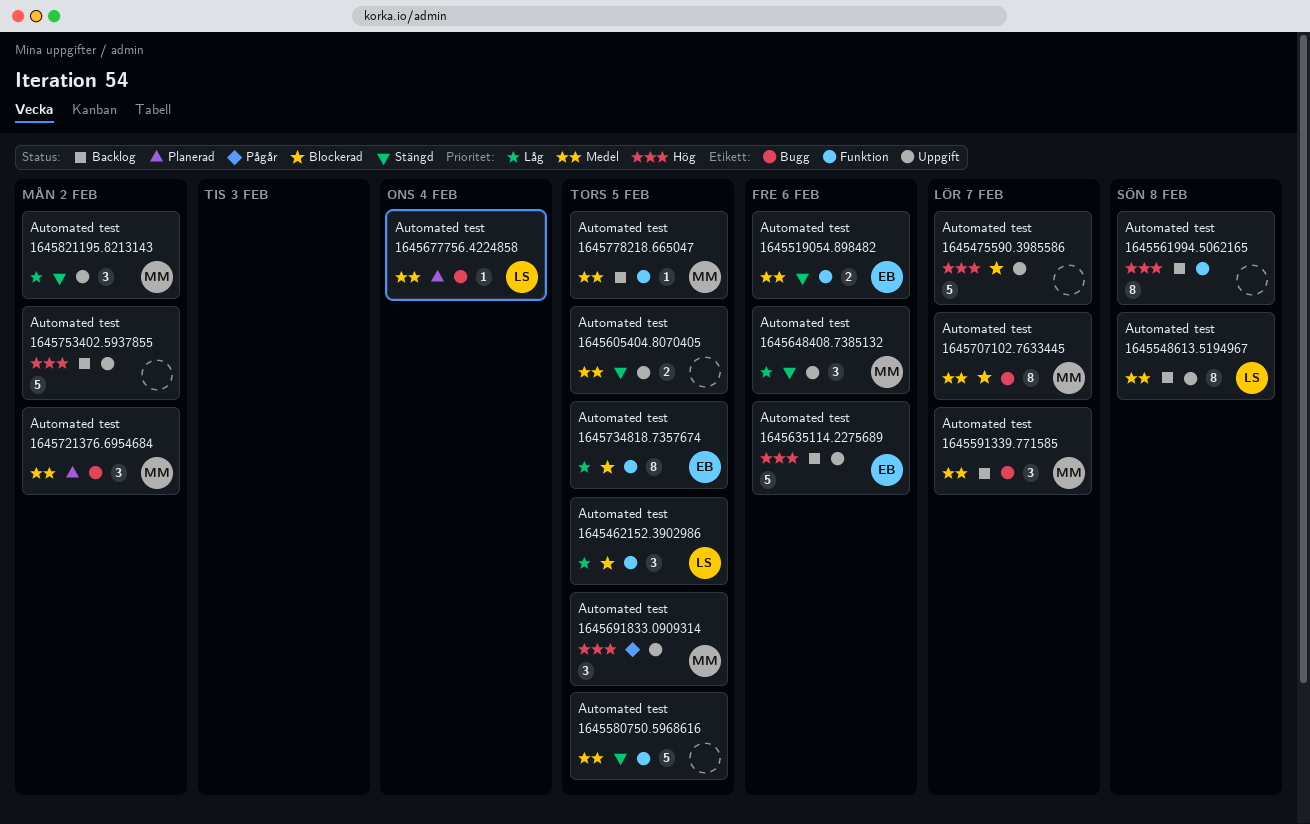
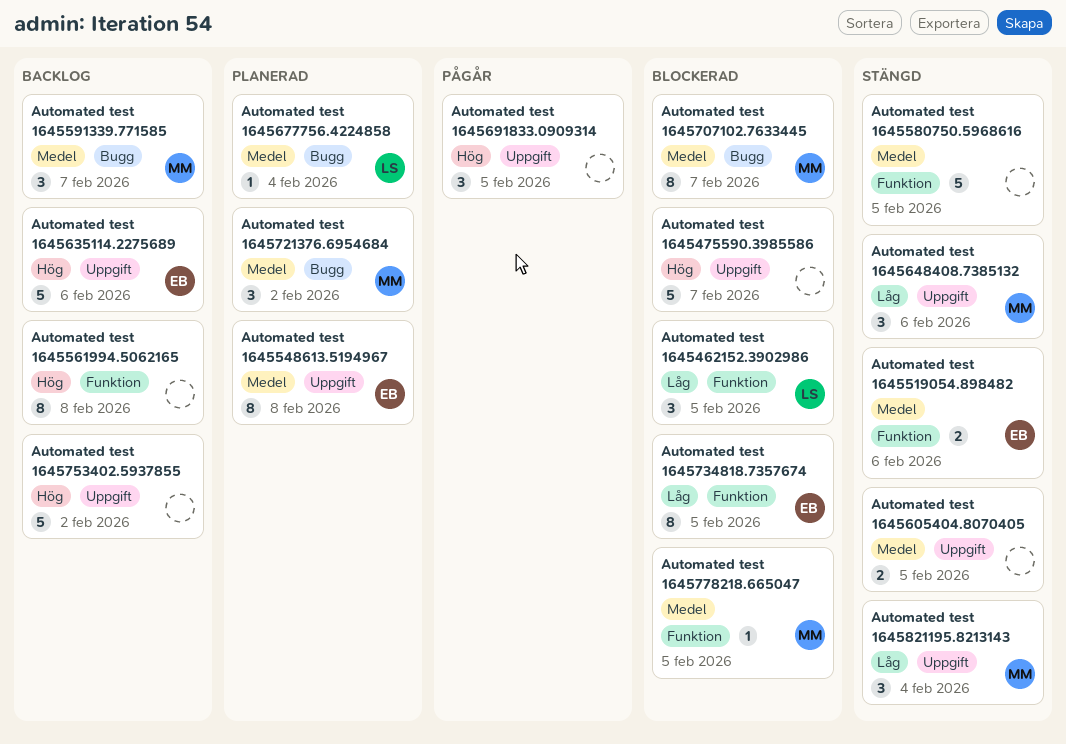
Automated test 1645548613.5194967, status: Backlog -> Planerad
Automated test 1645548613.5194967, owner: LS -> EB
Automated test 1645691833.0909314, owner: MM -> none
Automated test 1645778218.665047, status: Backlog -> Blockerad
Automated test 1645821195.8213143, due: Feb 2 -> Feb 4

